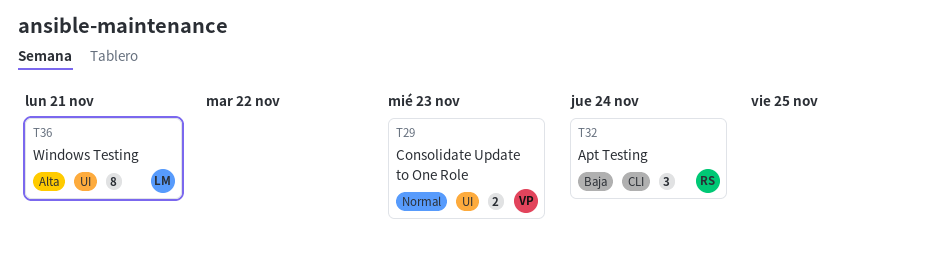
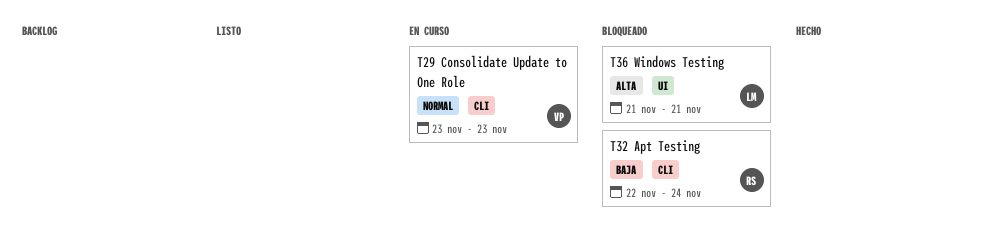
T29, label: UI -> CLI

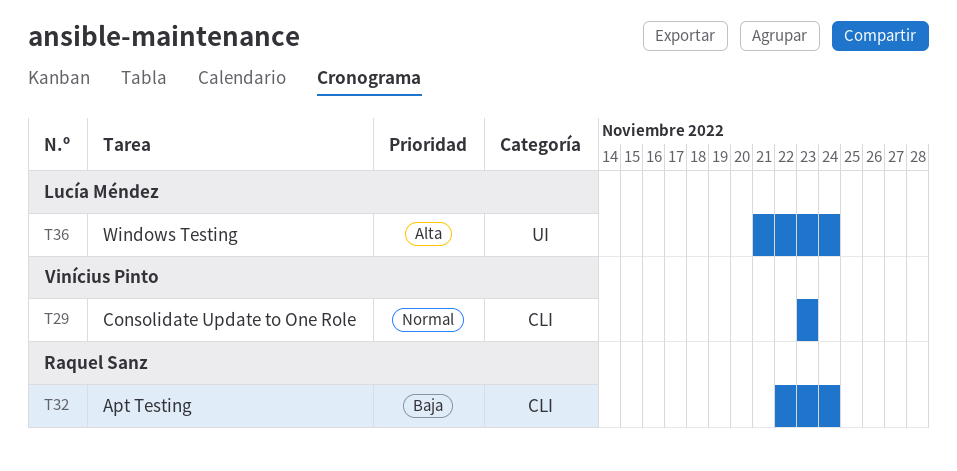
T36, due: Nov 21 -> Nov 24

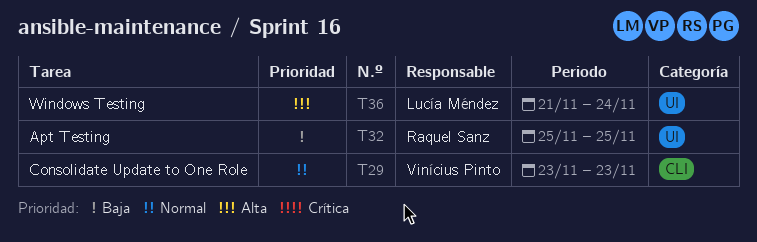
T32, label: CLI -> UI
T32, start: Nov 22 -> Nov 25
T32, due: Nov 24 -> Nov 25

